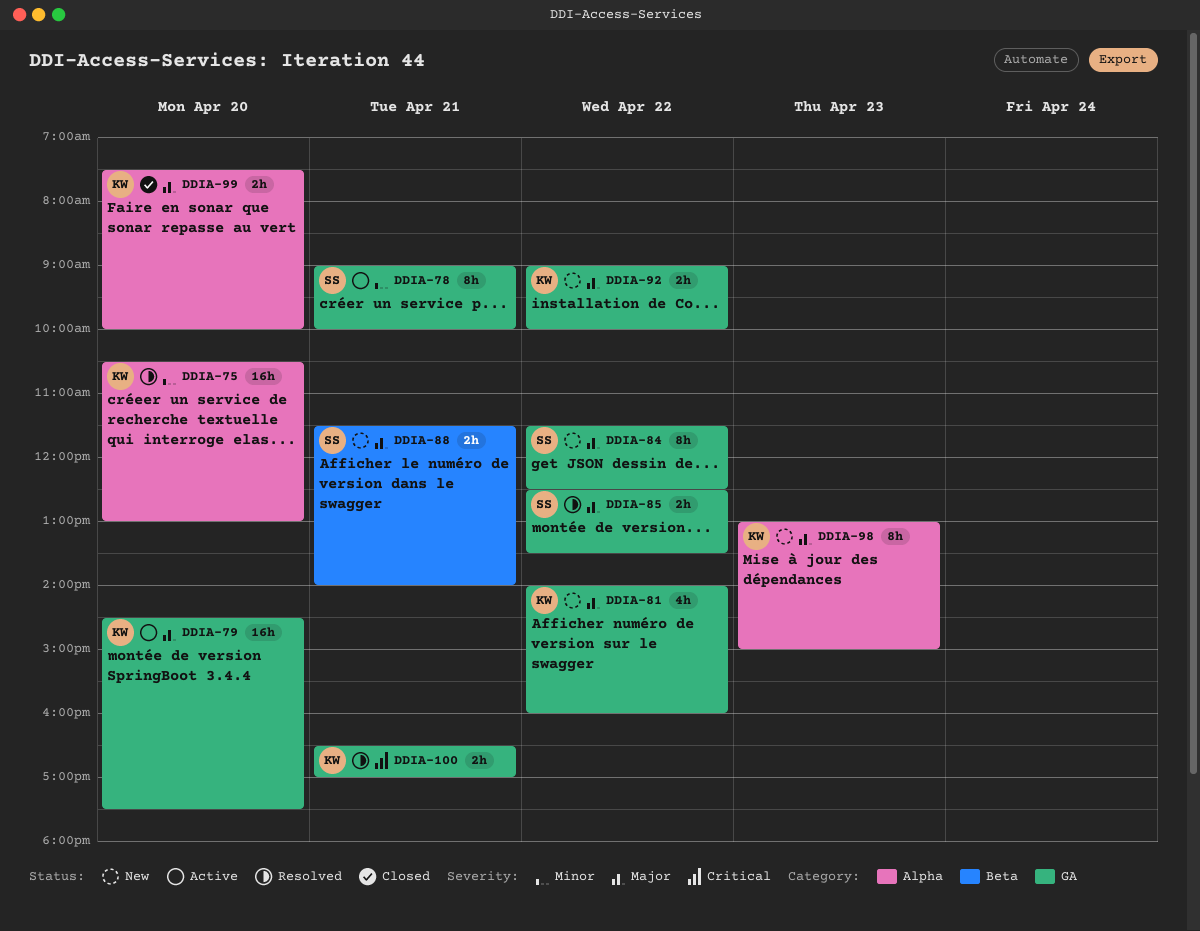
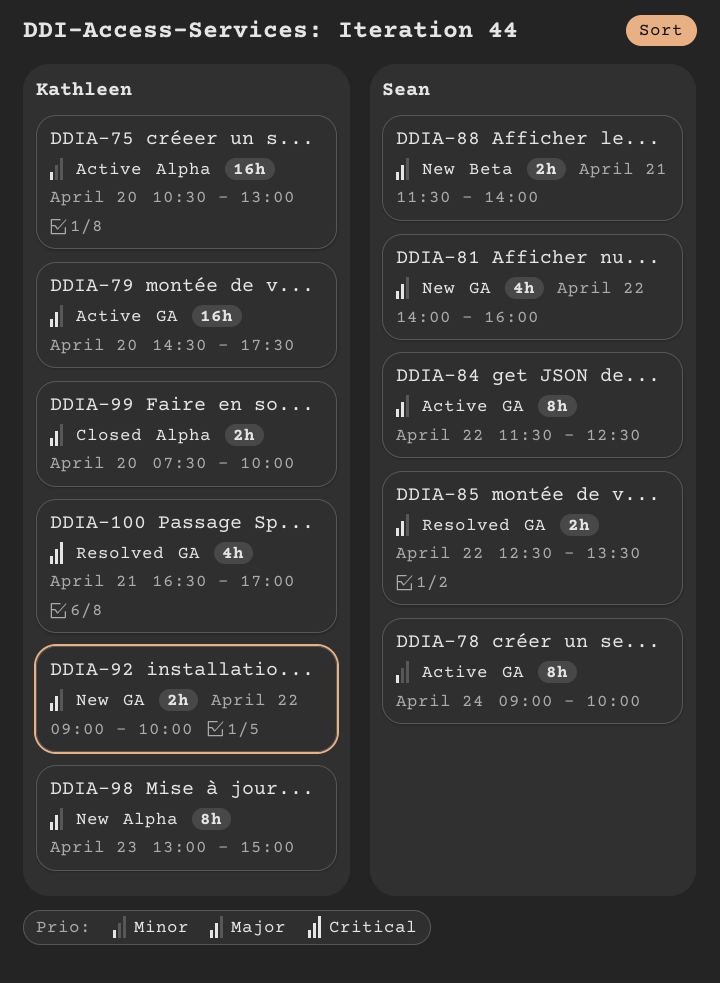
DDIA-75, status: Resolved -> Active
DDIA-78, day: Apr 21 -> Apr 24
DDIA-81, owner: Kathleen -> Sean
DDIA-84, status: New -> Active
DDIA-100, estimate: 2h -> 4h

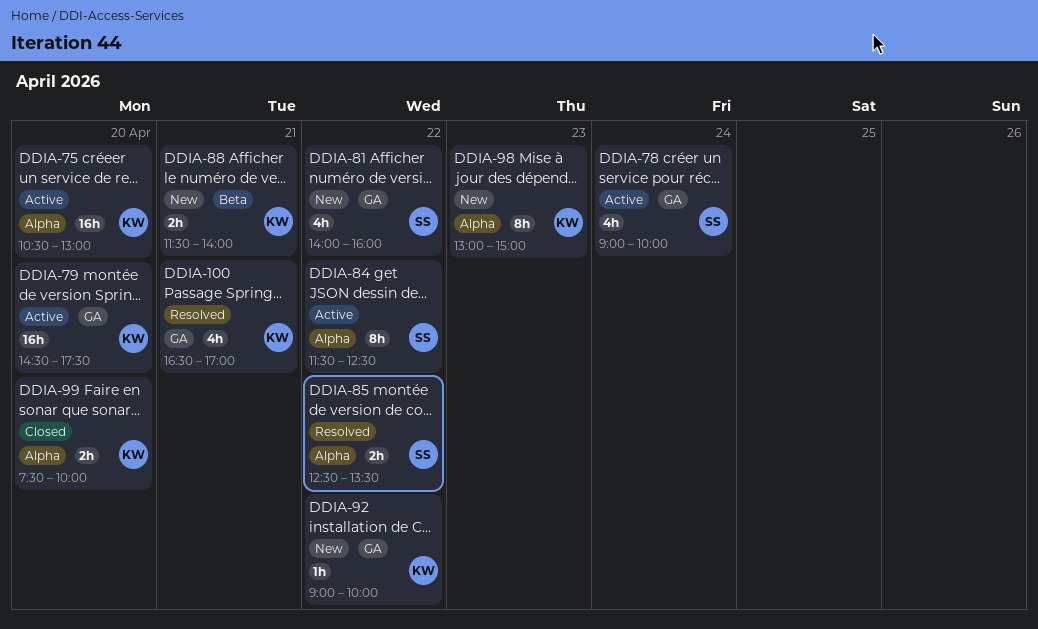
DDIA-78, estimate: 8h -> 4h
DDIA-84, label: GA -> Alpha
DDIA-85, label: GA -> Alpha
DDIA-88, owner: Sean -> Kathleen
DDIA-92, estimate: 2h -> 1h

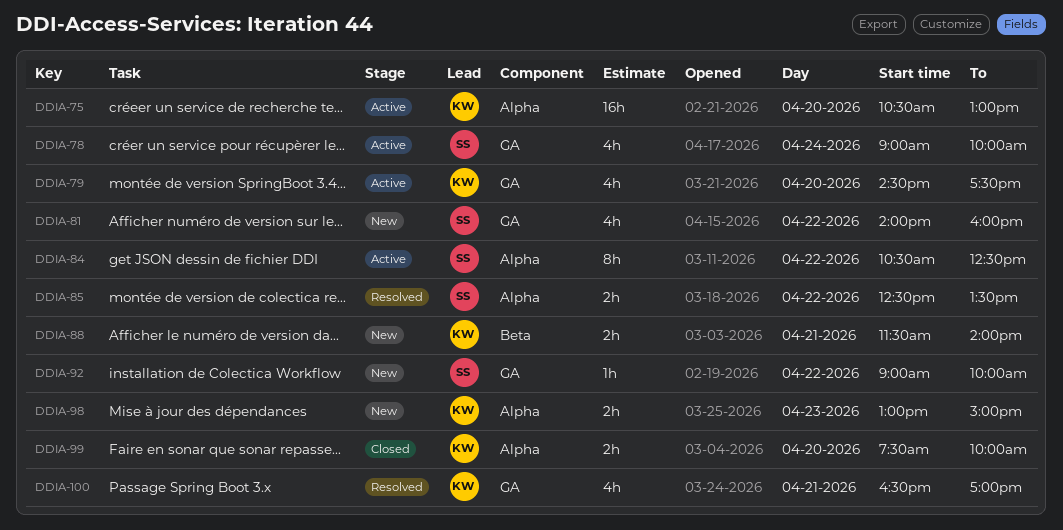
DDIA-79, estimate: 16h -> 4h
DDIA-84, begins: 11:30 -> 10:30
DDIA-92, owner: KW -> SS
DDIA-98, estimate: 8h -> 2h

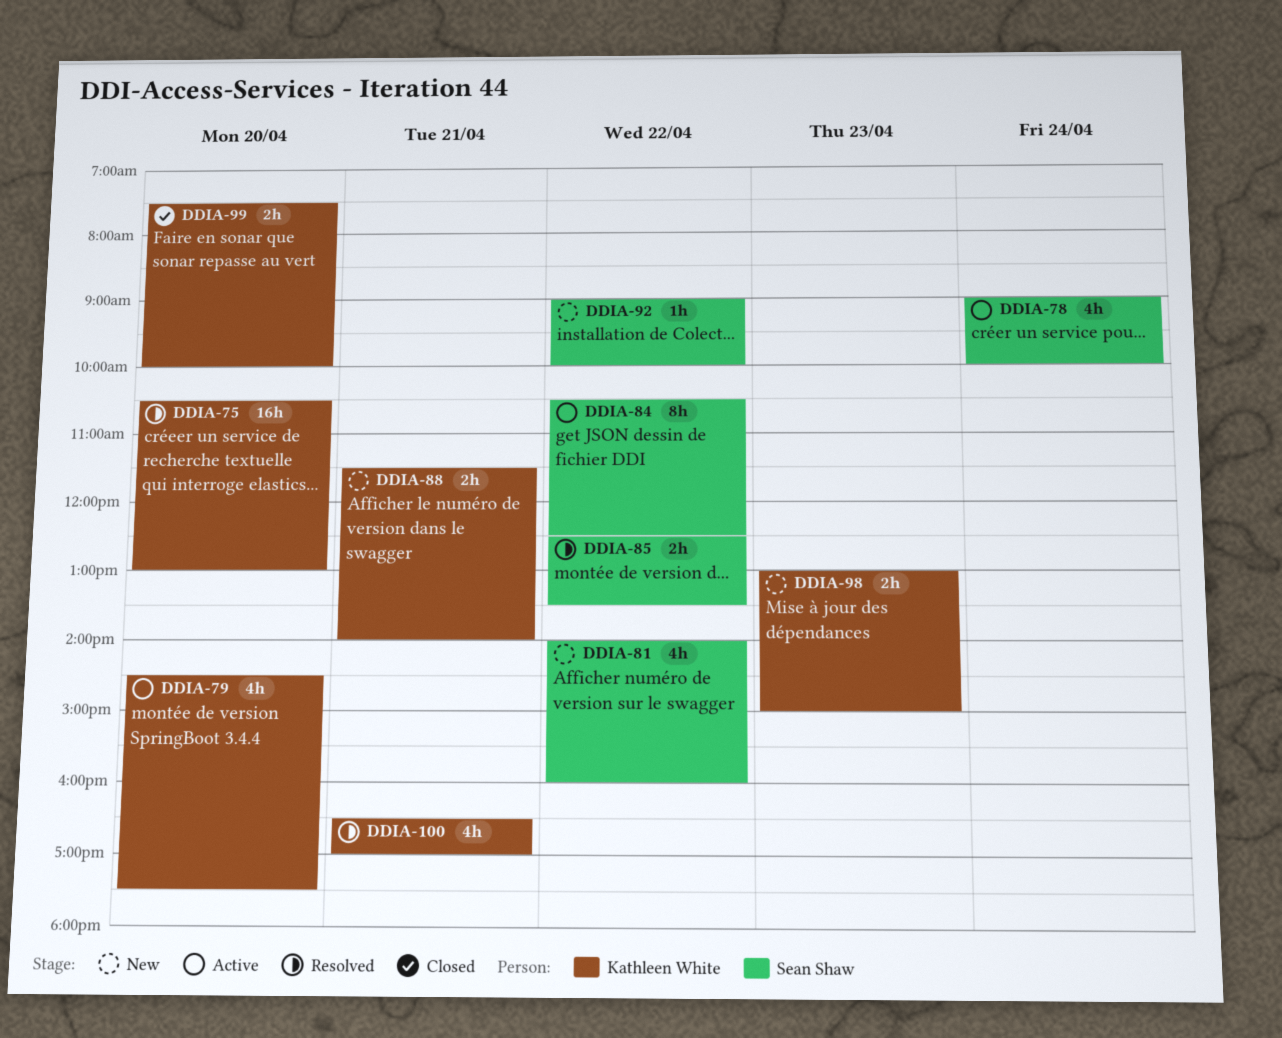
DDIA-75, status: Active -> Resolved

